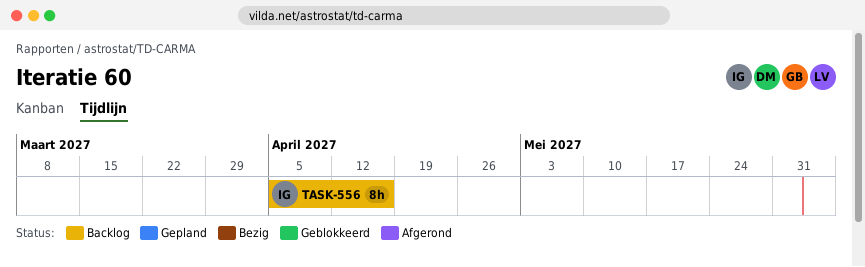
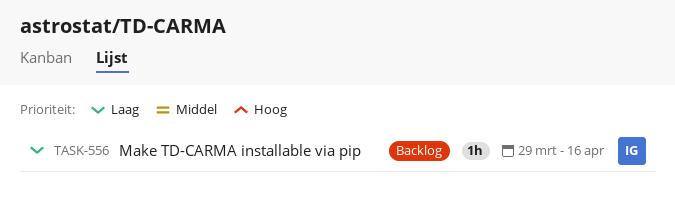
TASK-556, estimate: 8h -> 1h
TASK-556, start: Apr 5 -> Mar 29

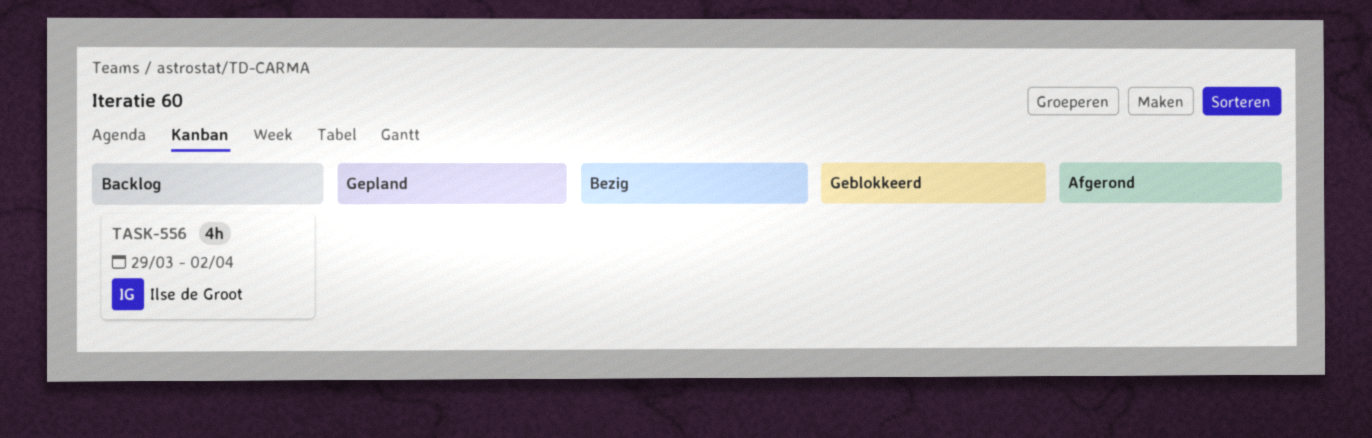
TASK-556, estimate: 1h -> 4h
TASK-556, due: Apr 16 -> Apr 2

